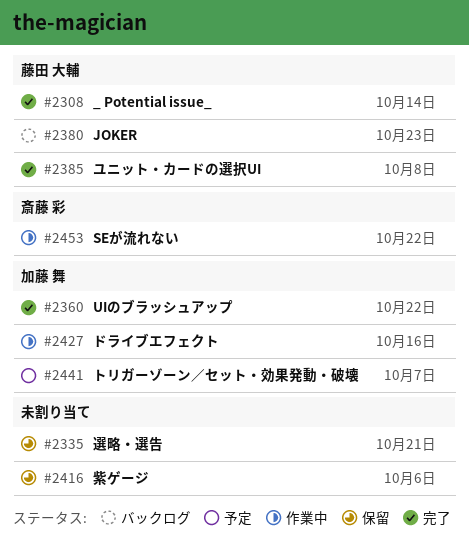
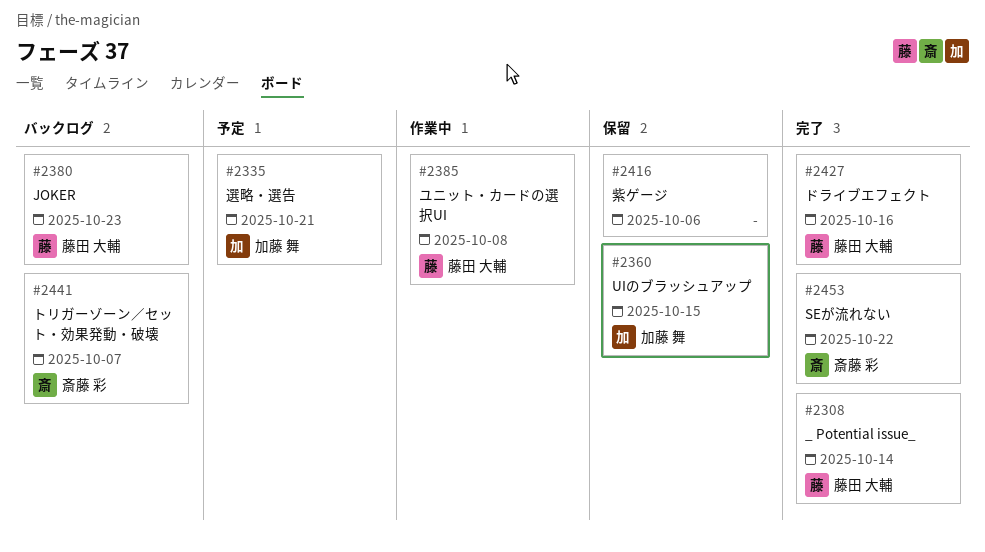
#2335, status: 保留 -> 予定
#2335, owner: none -> 加藤 舞
#2360, status: 完了 -> 保留
#2360, due: Oct 22 -> Oct 15
#2385, status: 完了 -> 作業中
#2427, status: 作業中 -> 完了
#2427, owner: 加藤 舞 -> 藤田 大輔
#2441, status: 予定 -> バックログ
#2441, owner: 加藤 舞 -> 斎藤 彩
#2453, status: 作業中 -> 完了

